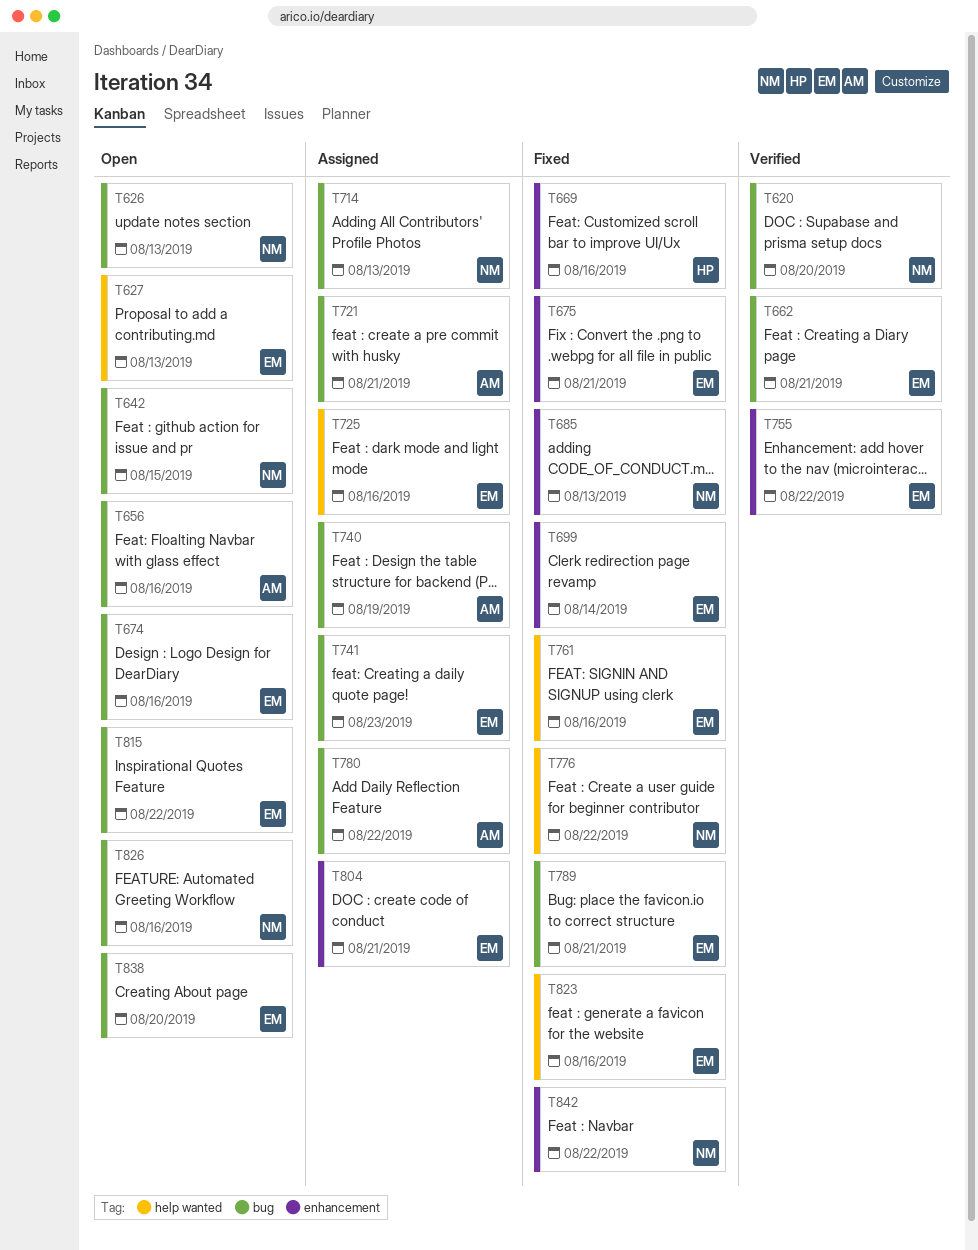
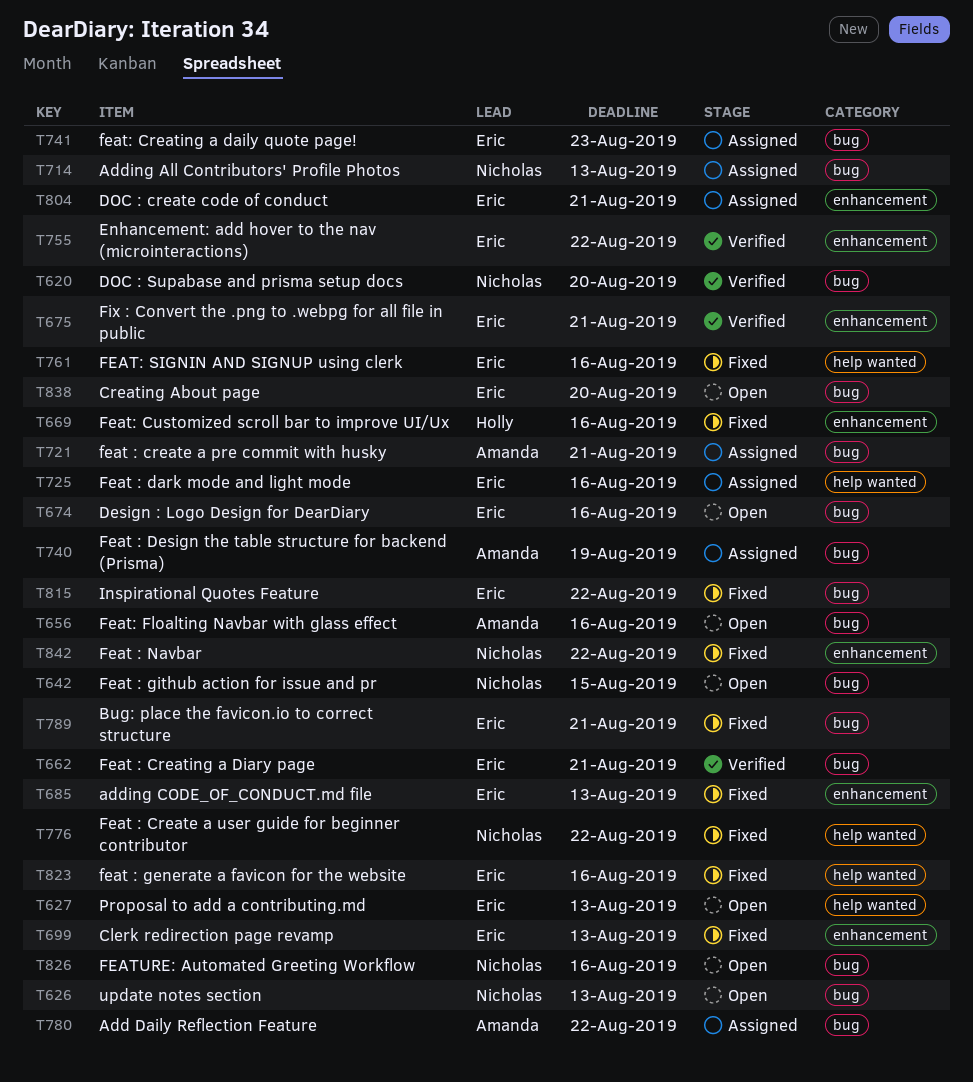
T675, status: Fixed -> Verified
T685, owner: Nicholas -> Eric
T699, due: Aug 14 -> Aug 13
T815, status: Open -> Fixed

